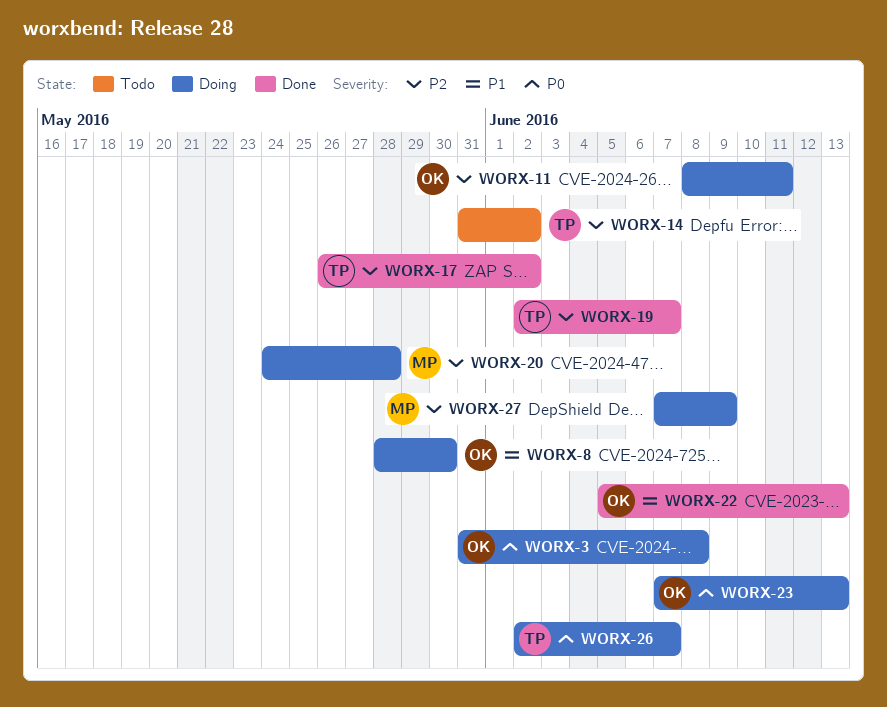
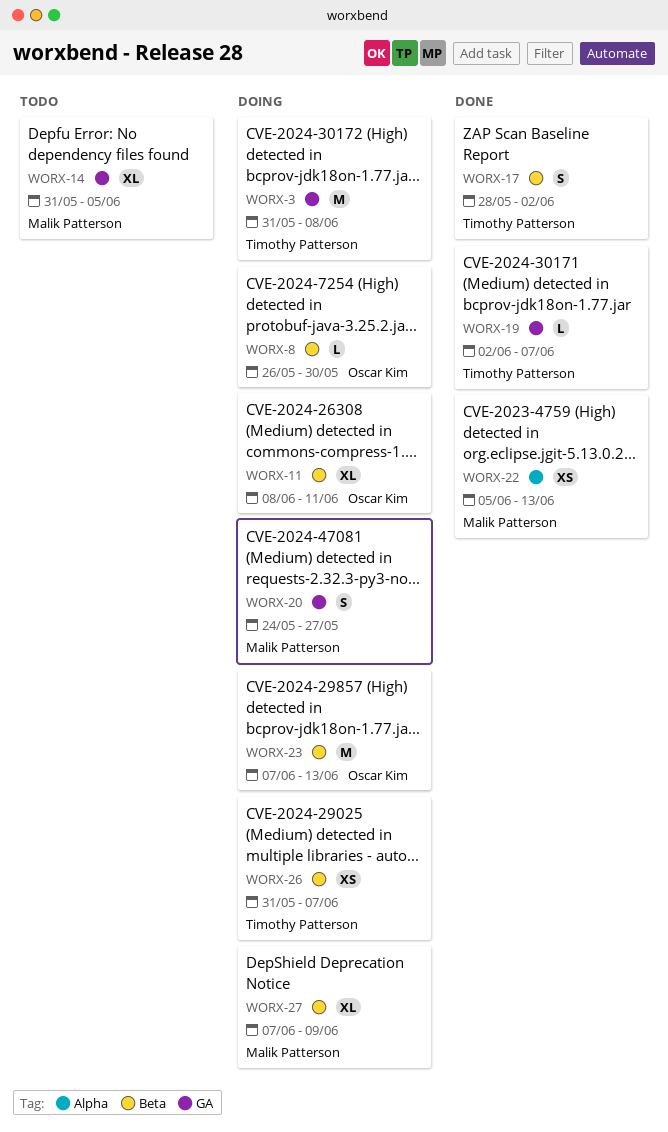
WORX-3, owner: Oscar Kim -> Timothy Patterson
WORX-8, start: May 28 -> May 26
WORX-14, owner: Timothy Patterson -> Malik Patterson
WORX-14, due: Jun 2 -> Jun 5
WORX-17, start: May 26 -> May 28
WORX-20, due: May 28 -> May 27
WORX-22, owner: Oscar Kim -> Malik Patterson
WORX-26, start: Jun 2 -> May 31

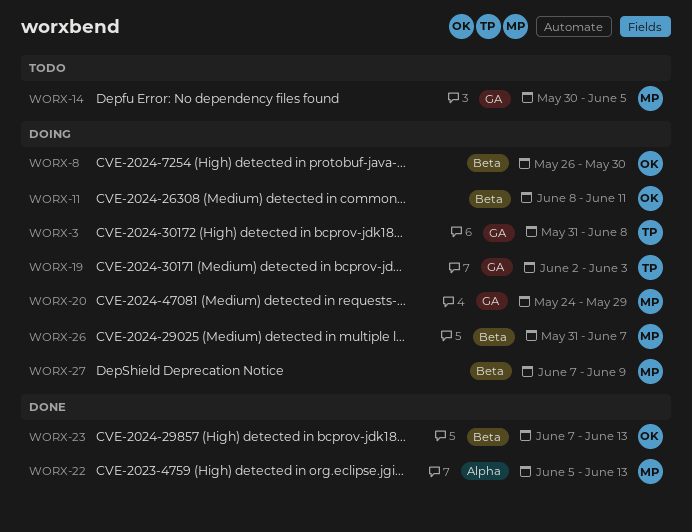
WORX-14, start: May 31 -> May 30
WORX-17: present -> none
WORX-19, status: Done -> Doing
WORX-19, due: Jun 7 -> Jun 3
WORX-20, due: May 27 -> May 29
WORX-23, status: Doing -> Done
WORX-26, owner: Timothy Patterson -> Malik Patterson

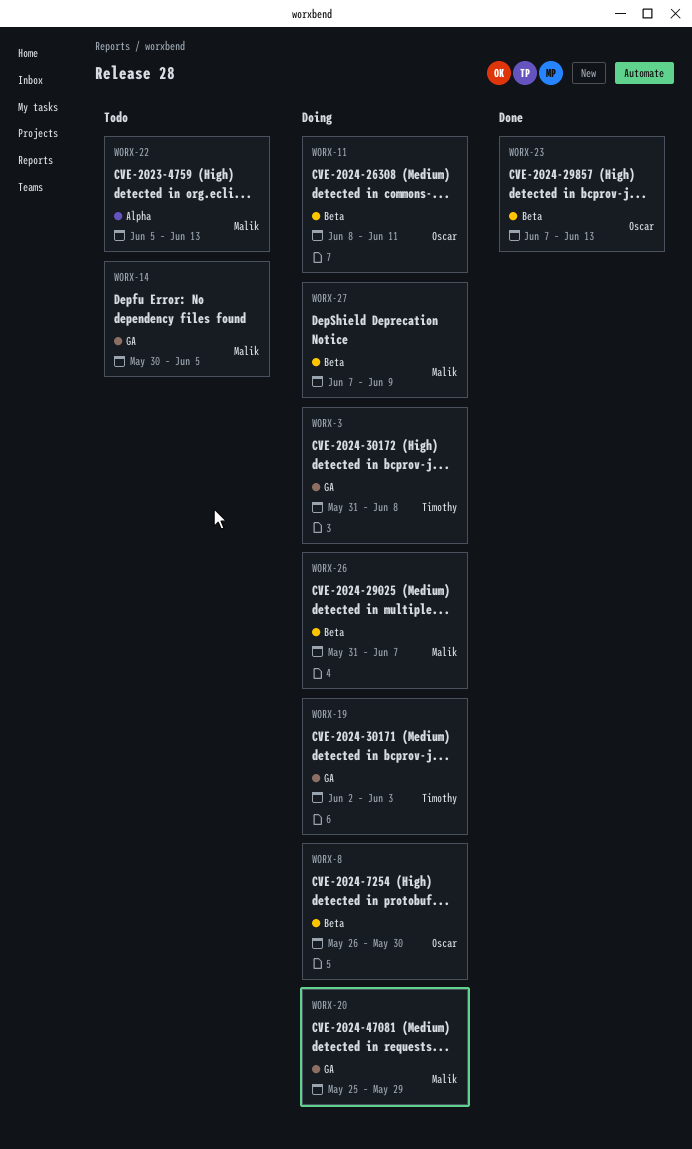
WORX-20, start: May 24 -> May 25
WORX-22, status: Done -> Todo

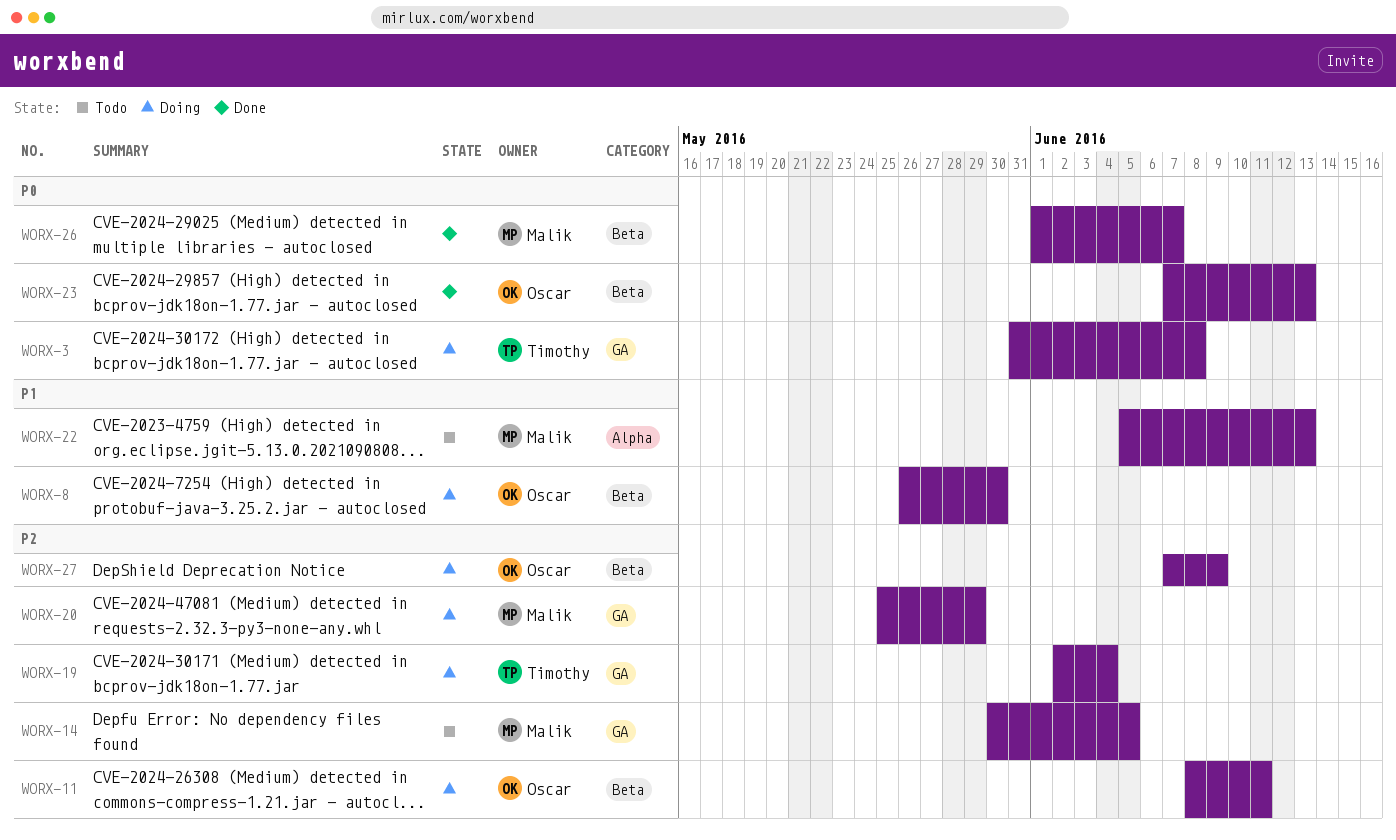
WORX-19, due: Jun 3 -> Jun 4
WORX-26, status: Doing -> Done
WORX-26, start: May 31 -> Jun 1
WORX-27, owner: Malik -> Oscar

